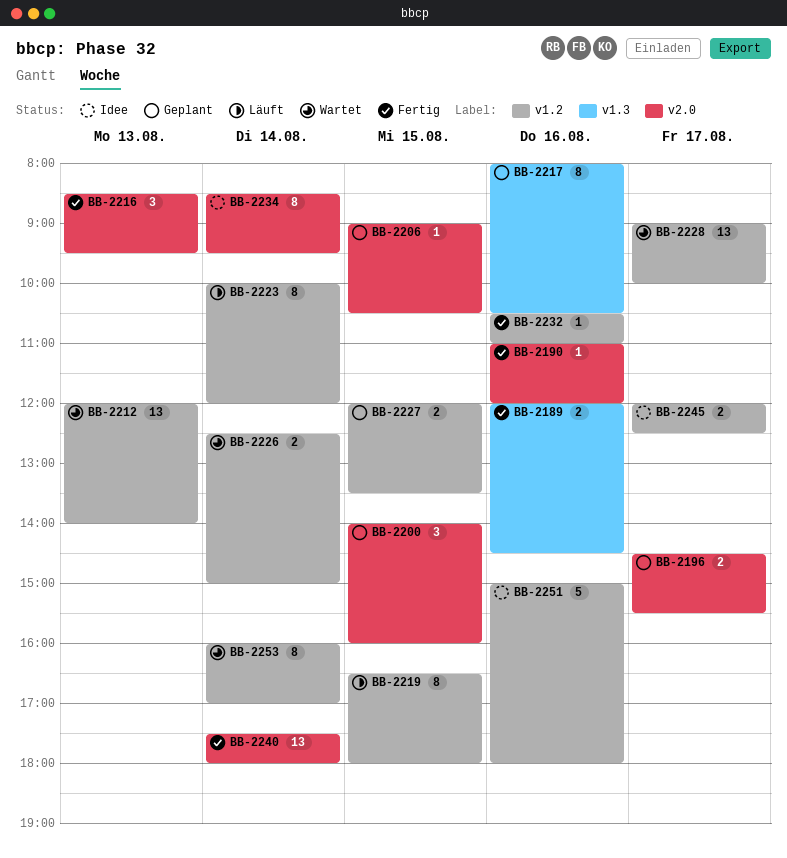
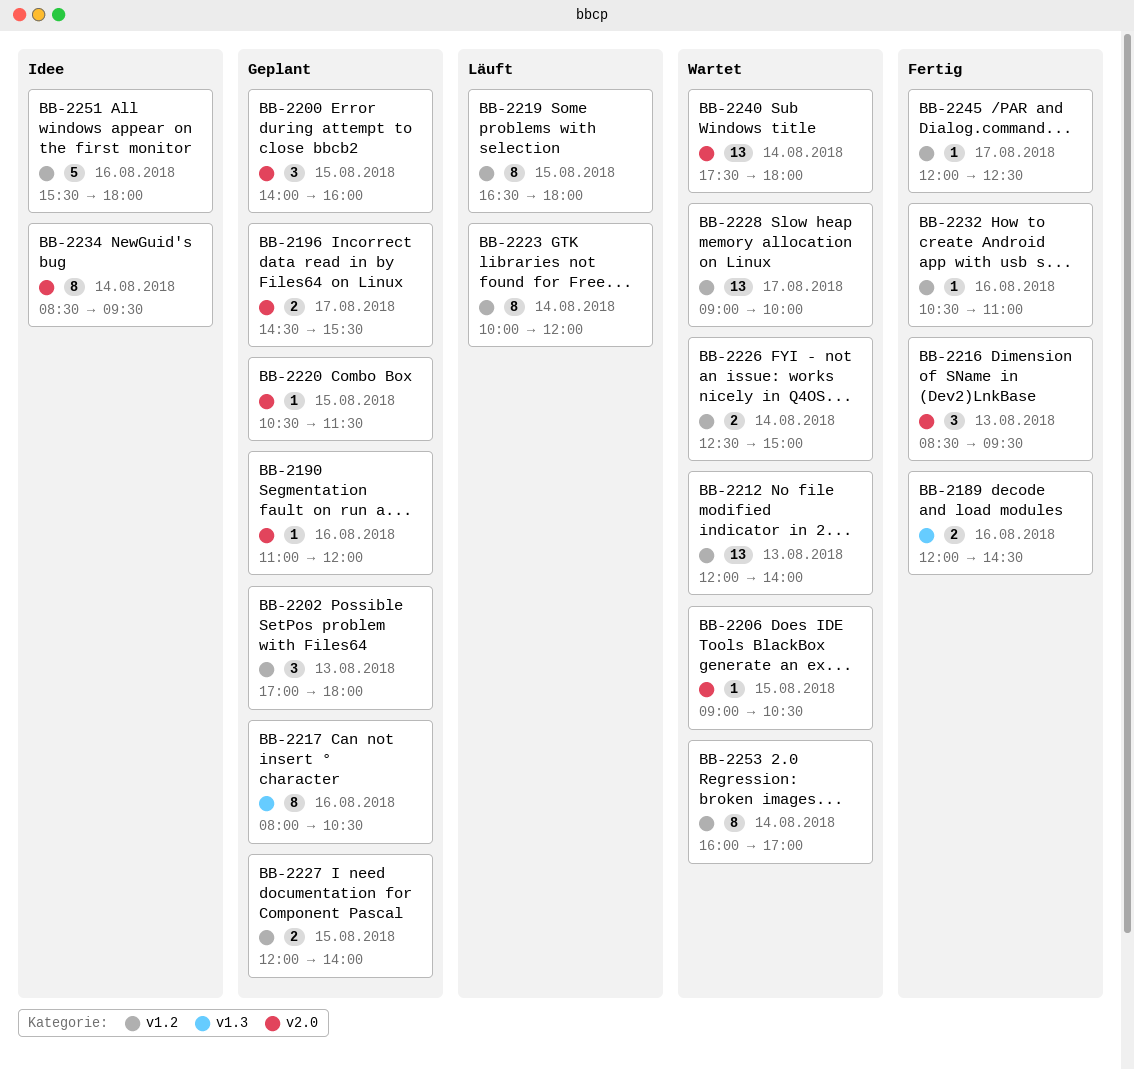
BB-2190, status: Fertig -> Geplant
BB-2202: none -> present
BB-2206, status: Geplant -> Wartet
BB-2220: none -> present
BB-2227, ends: 13:30 -> 14:00
BB-2240, status: Fertig -> Wartet
BB-2245, status: Idee -> Fertig
BB-2245, estimate: 2 -> 1
BB-2251, begins: 15:00 -> 15:30

